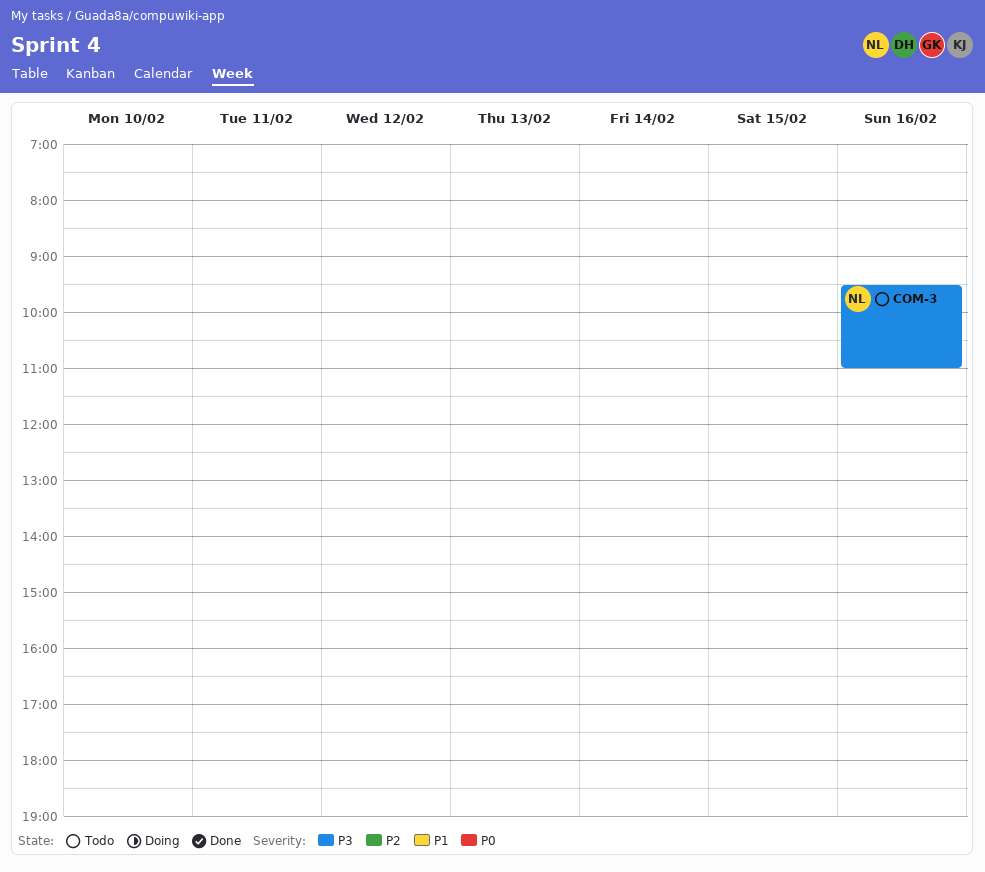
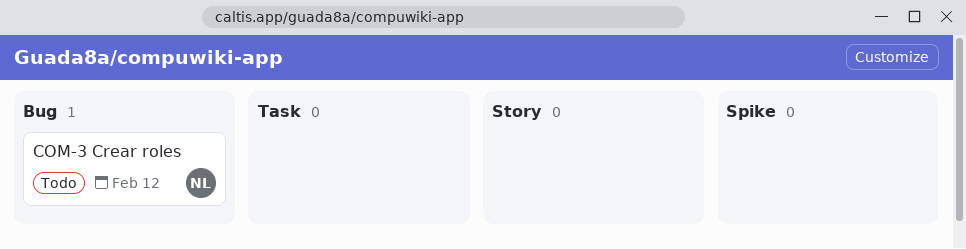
COM-3, day: Feb 16 -> Feb 12

